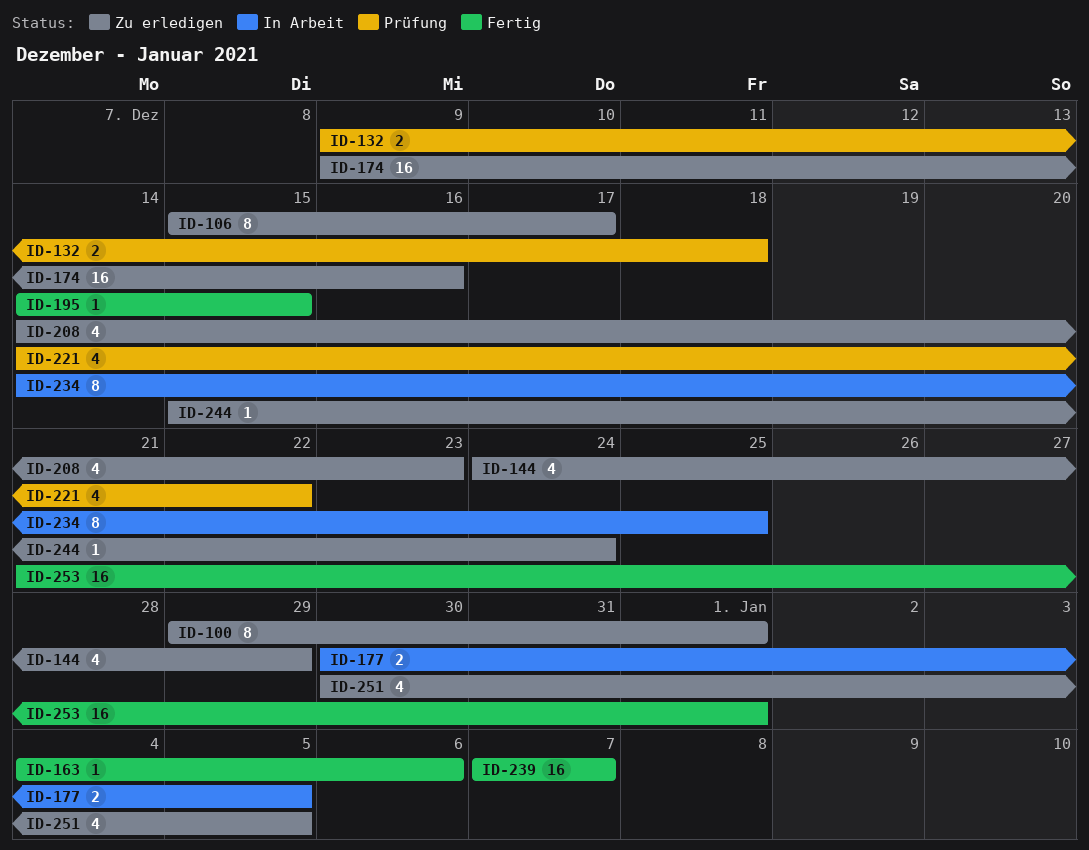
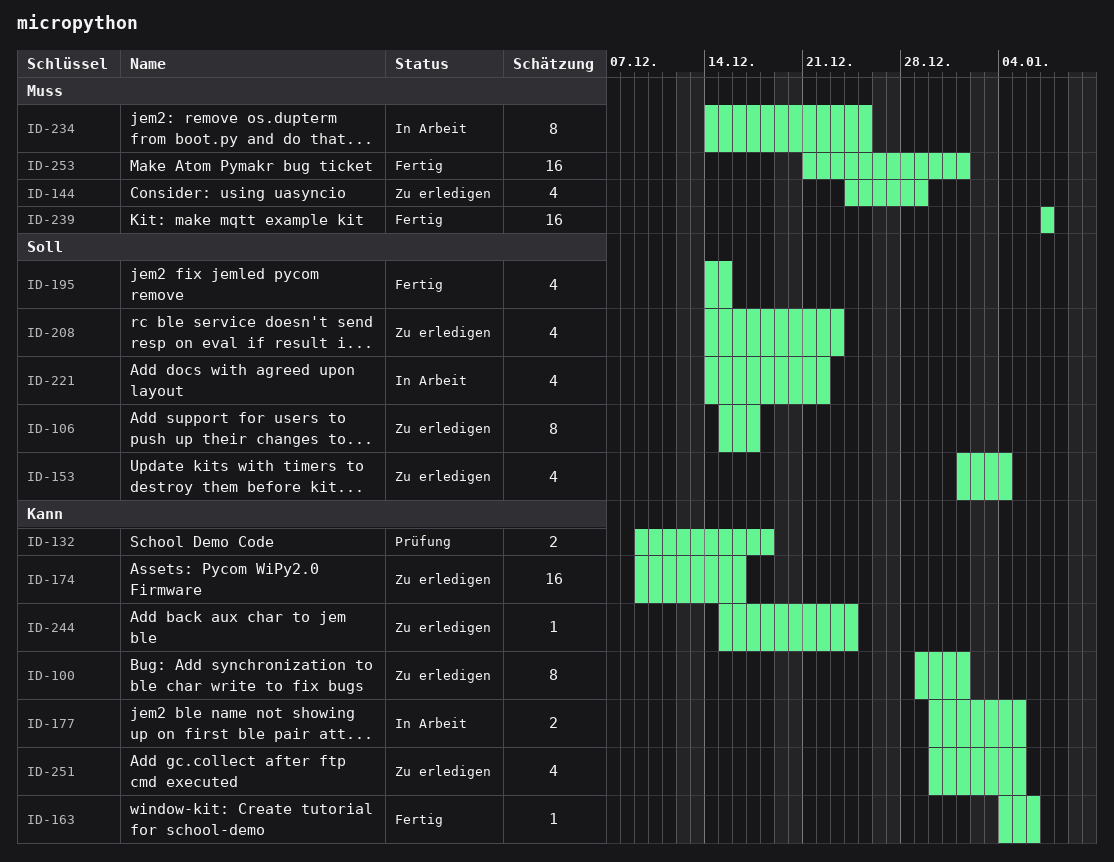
ID-153: none -> present
ID-195, estimate: 1 -> 4
ID-221, status: Prüfung -> In Arbeit

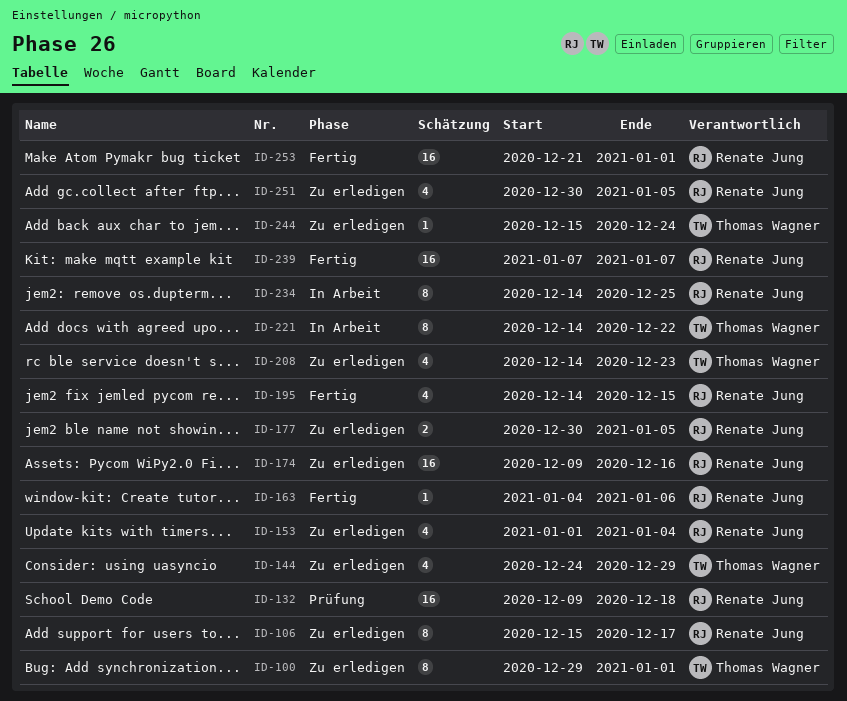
ID-132, estimate: 2 -> 16
ID-177, status: In Arbeit -> Zu erledigen
ID-221, estimate: 4 -> 8

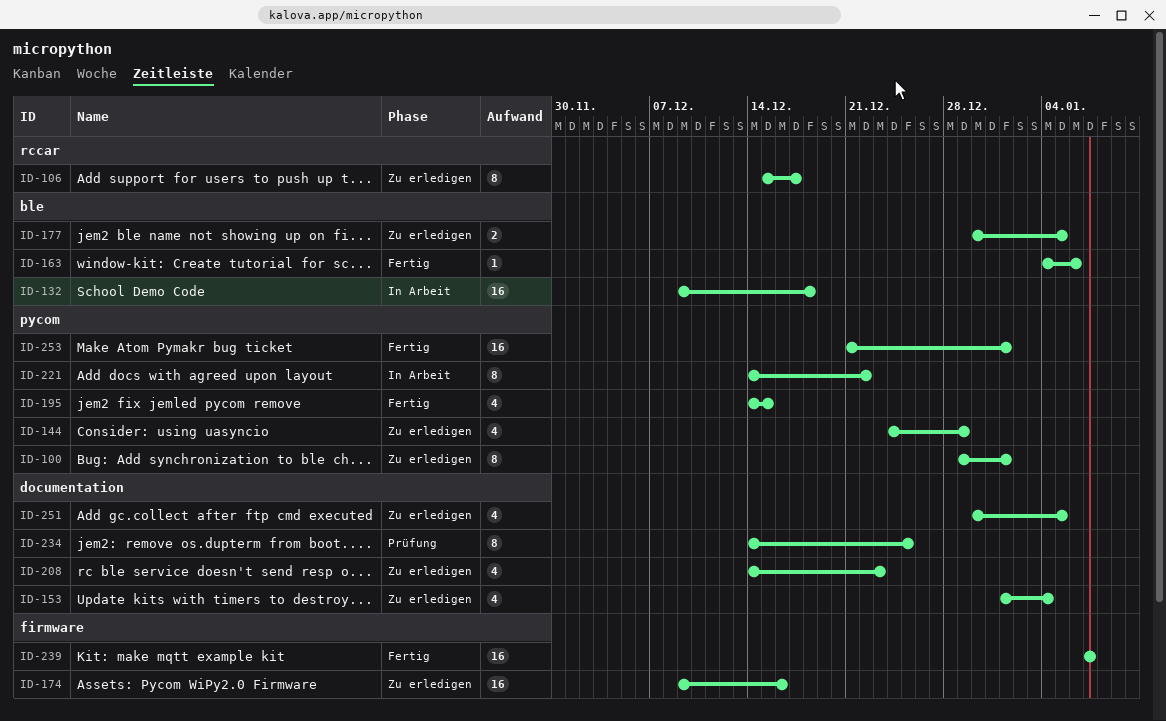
ID-132, status: Prüfung -> In Arbeit
ID-234, status: In Arbeit -> Prüfung
ID-244: present -> none

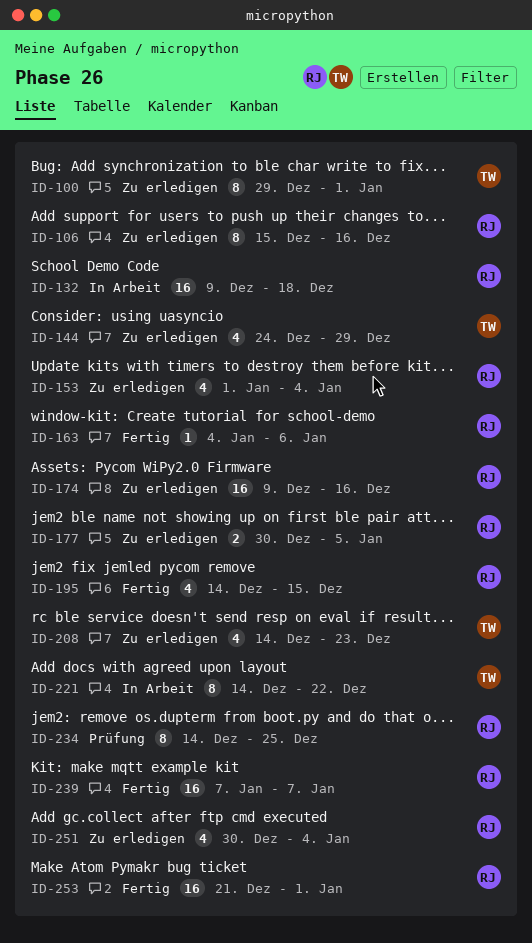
ID-106, due: Dec 17 -> Dec 16
ID-251, due: Jan 5 -> Jan 4

